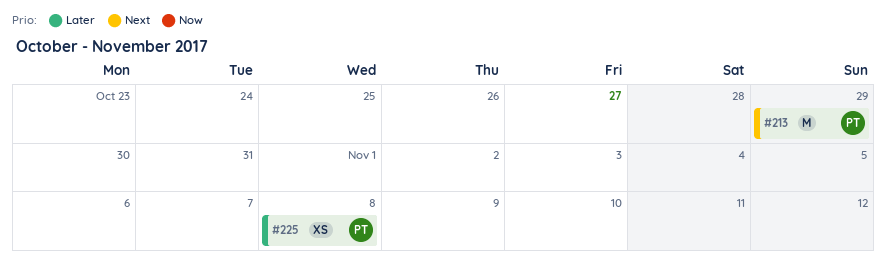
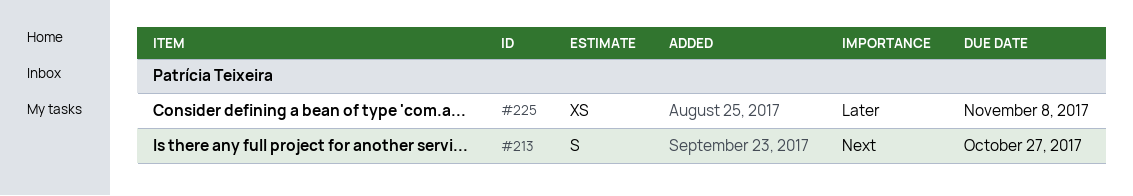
#213, estimate: M -> S
#213, due: Oct 29 -> Oct 27

